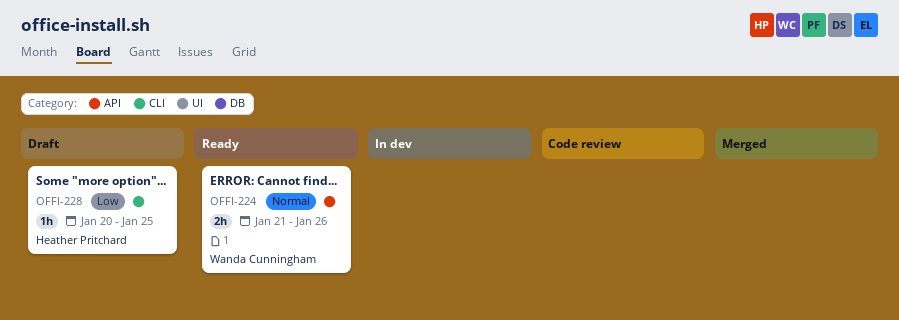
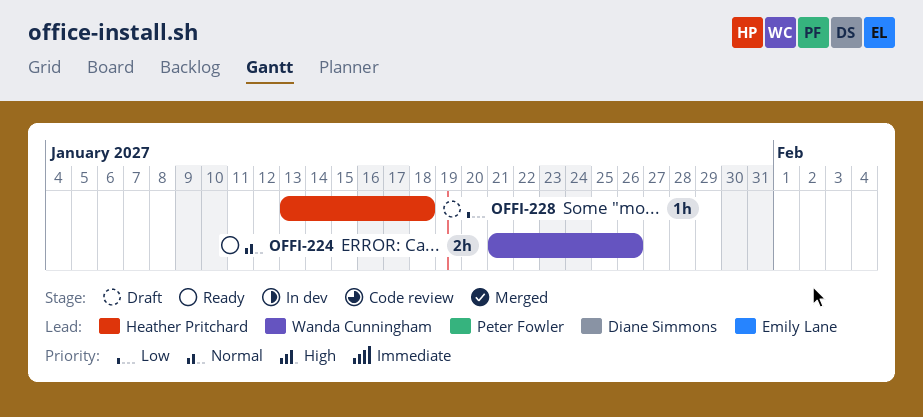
OFFI-228, start: Jan 20 -> Jan 13
OFFI-228, due: Jan 25 -> Jan 18

